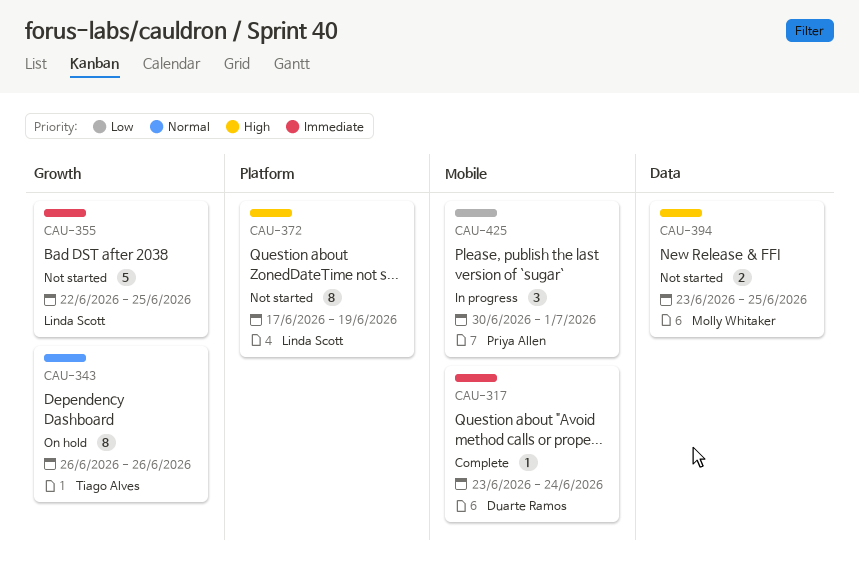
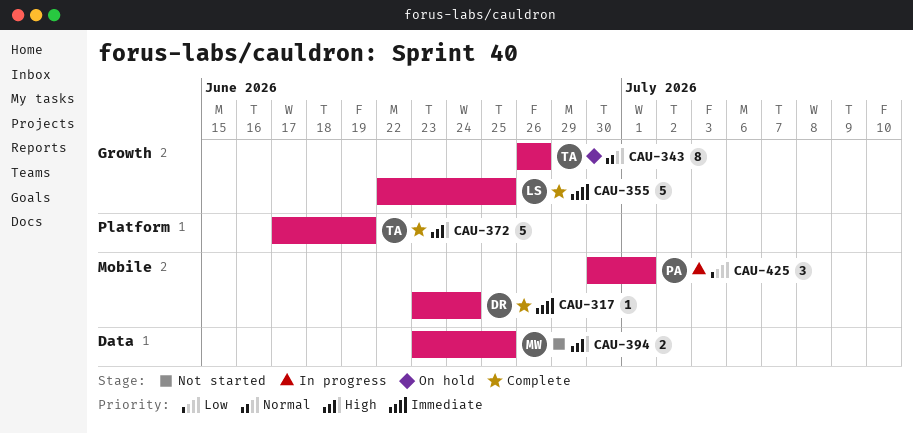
CAU-355, status: Not started -> Complete
CAU-372, status: Not started -> Complete
CAU-372, owner: Linda Scott -> Tiago Alves
CAU-372, estimate: 8 -> 5

